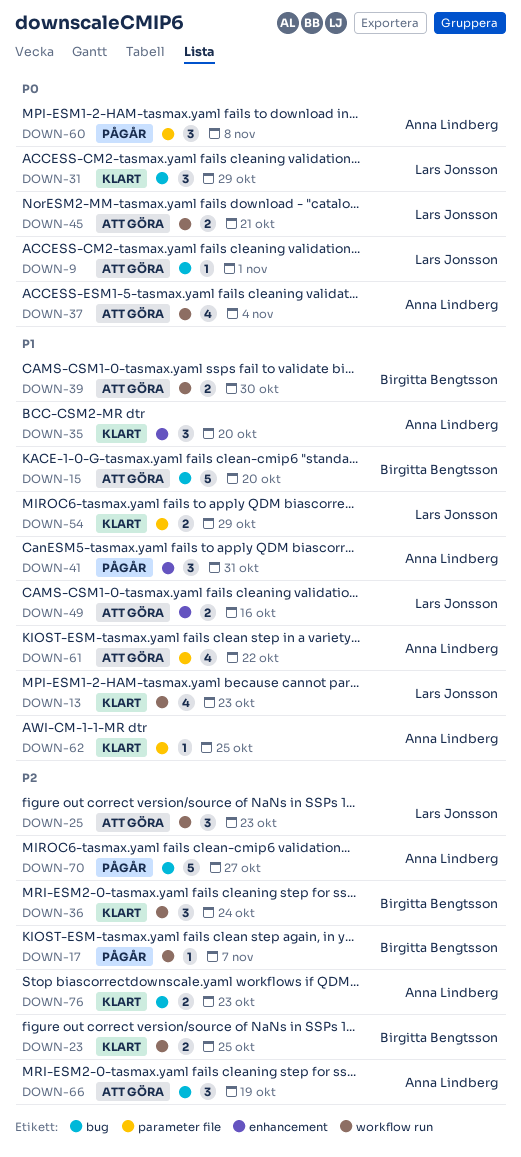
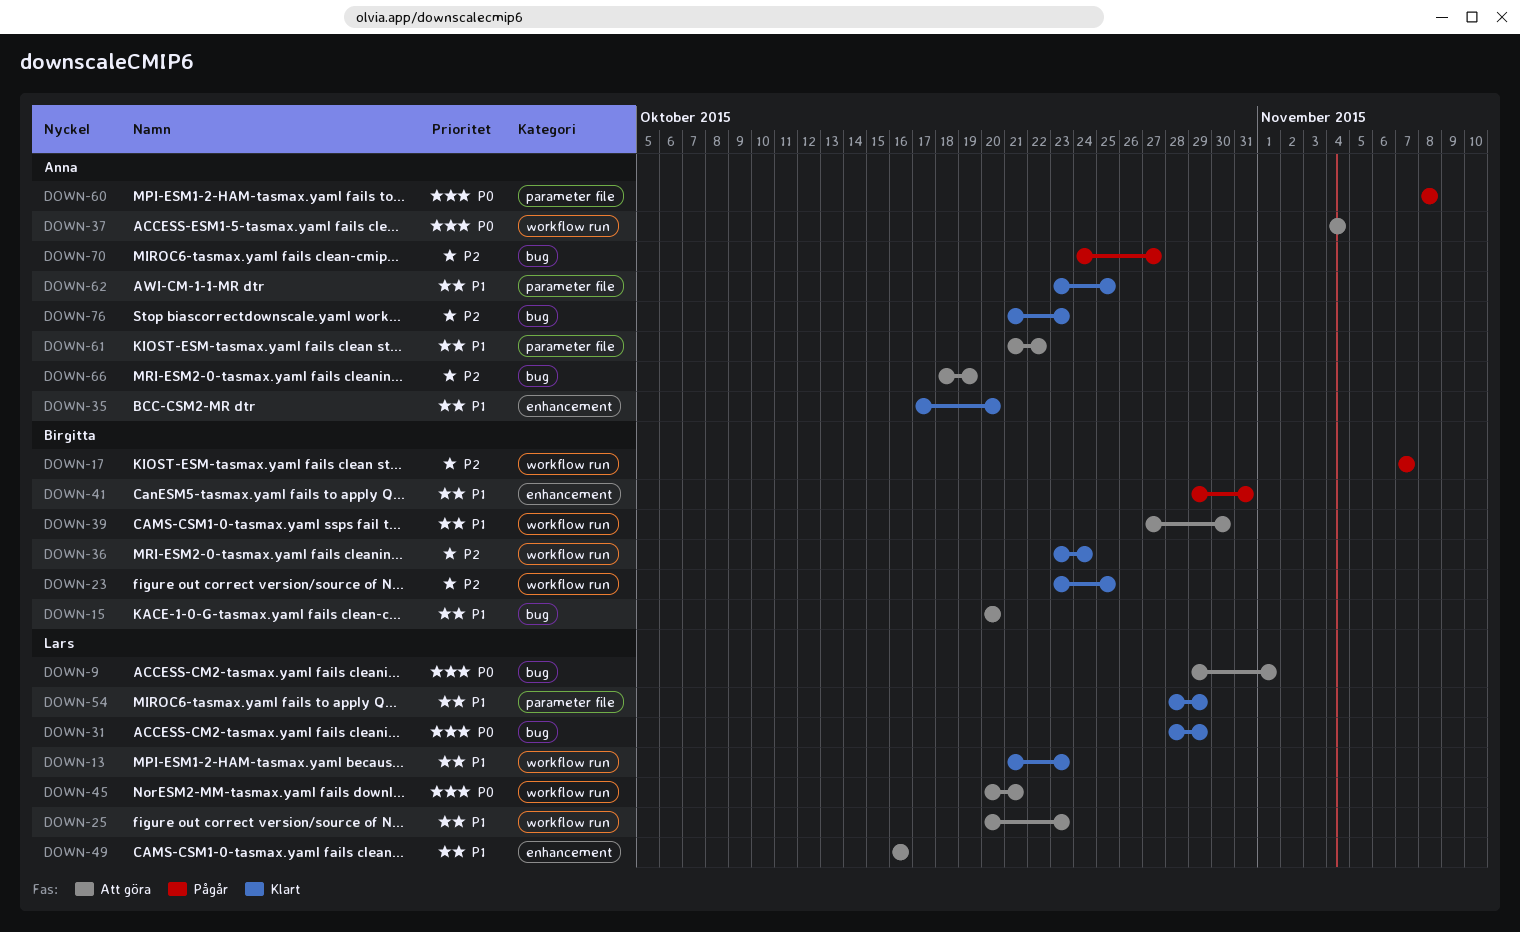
DOWN-25, priority: P2 -> P1
DOWN-41, owner: Anna Lindberg -> Birgitta Bengtsson

